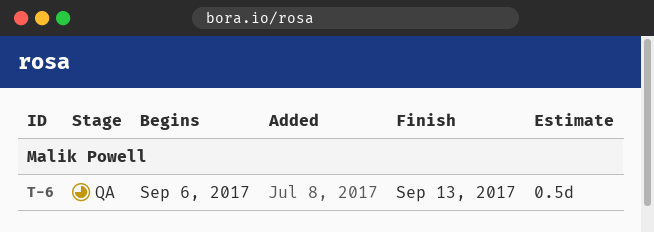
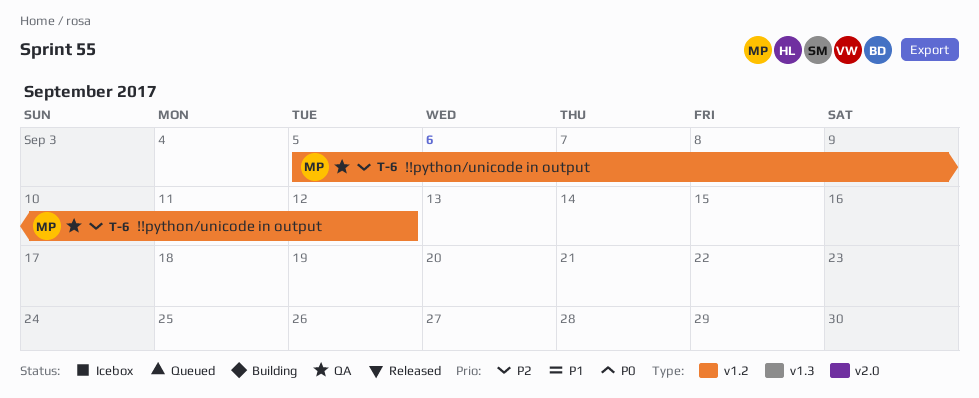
T-6, start: Sep 6 -> Sep 5
T-6, due: Sep 13 -> Sep 12

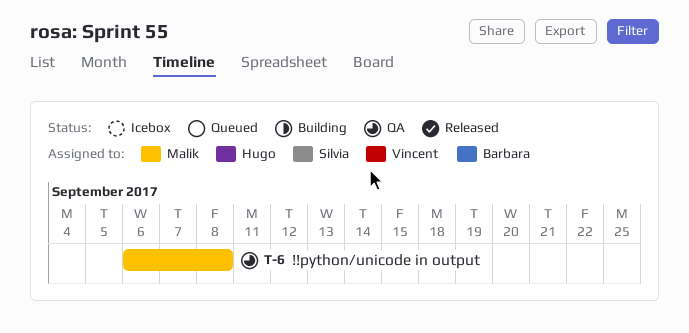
T-6, start: Sep 5 -> Sep 6
T-6, due: Sep 12 -> Sep 8

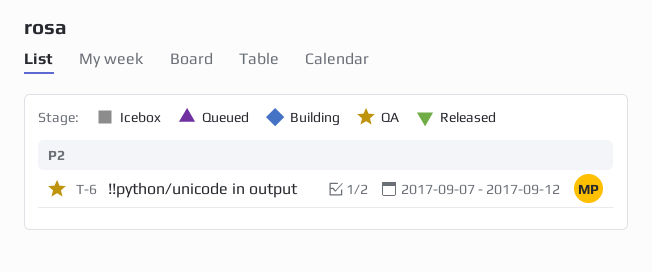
T-6, start: Sep 6 -> Sep 7
T-6, due: Sep 8 -> Sep 12

